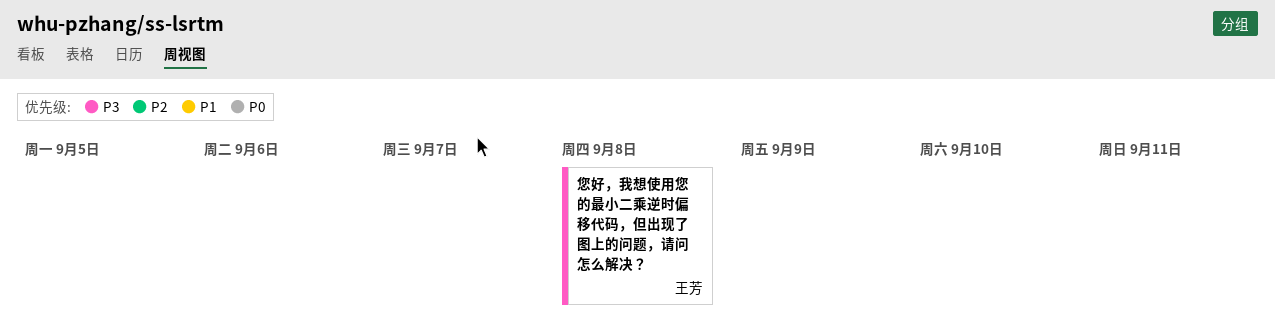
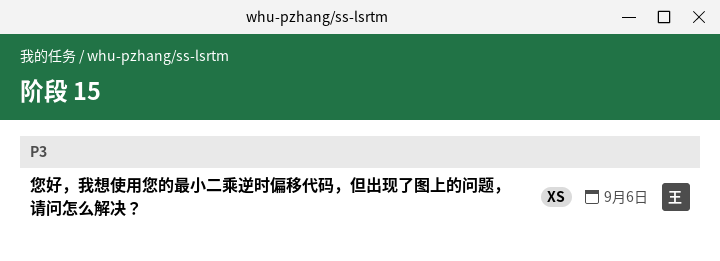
您好，我想使用您的最小二乘逆时偏移代码，但出现了图上的问题，请问怎么解决？, due: Sep 8 -> Sep 6

